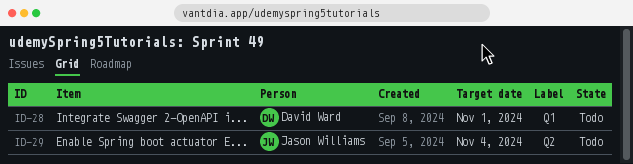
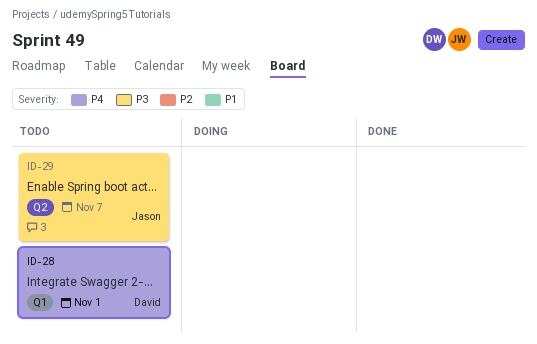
ID-29, due: Nov 4 -> Nov 7

